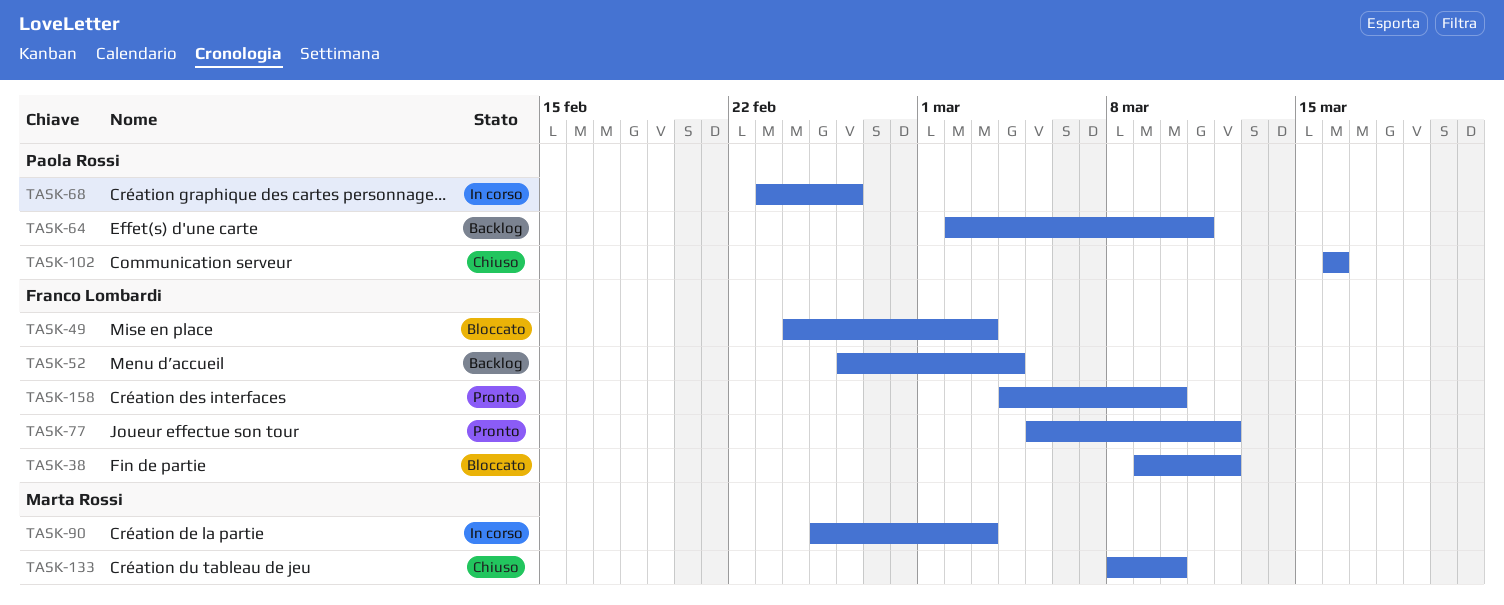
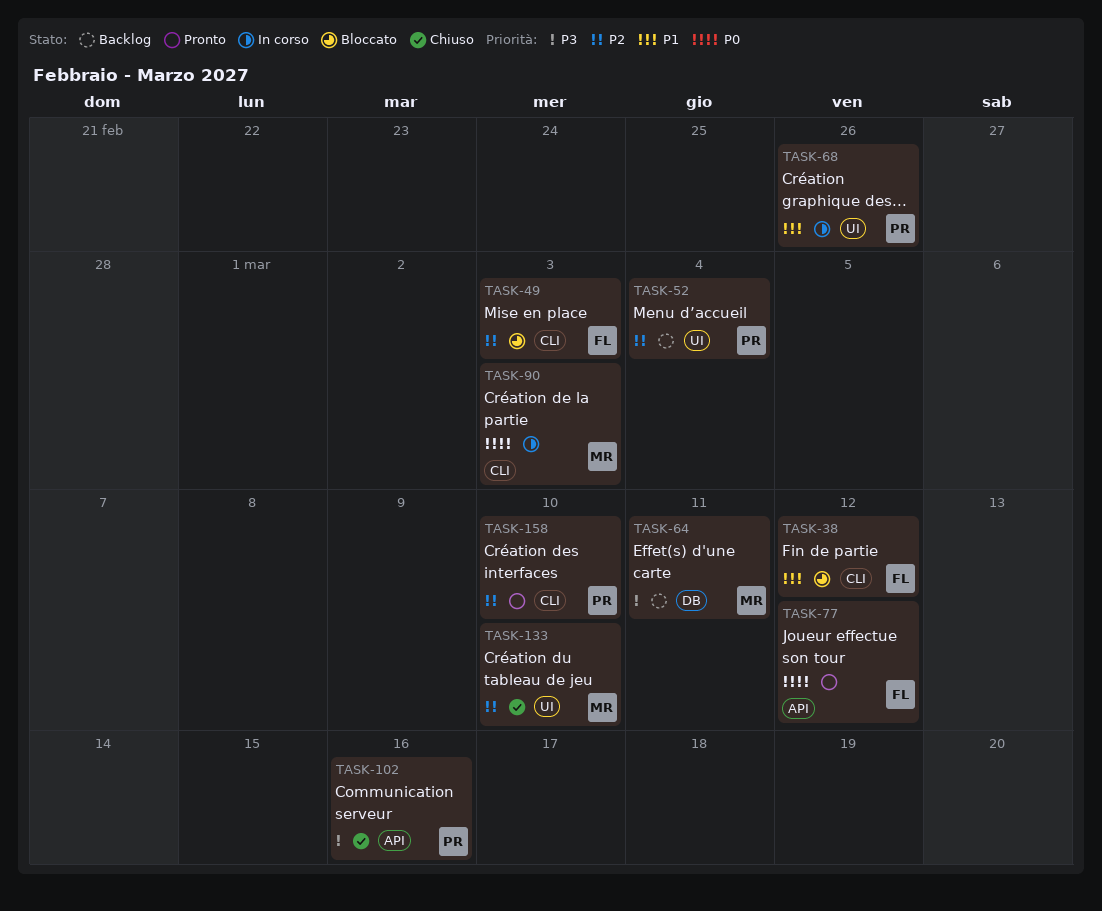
TASK-52, owner: Franco Lombardi -> Paola Rossi
TASK-64, owner: Paola Rossi -> Marta Rossi
TASK-158, owner: Franco Lombardi -> Paola Rossi

